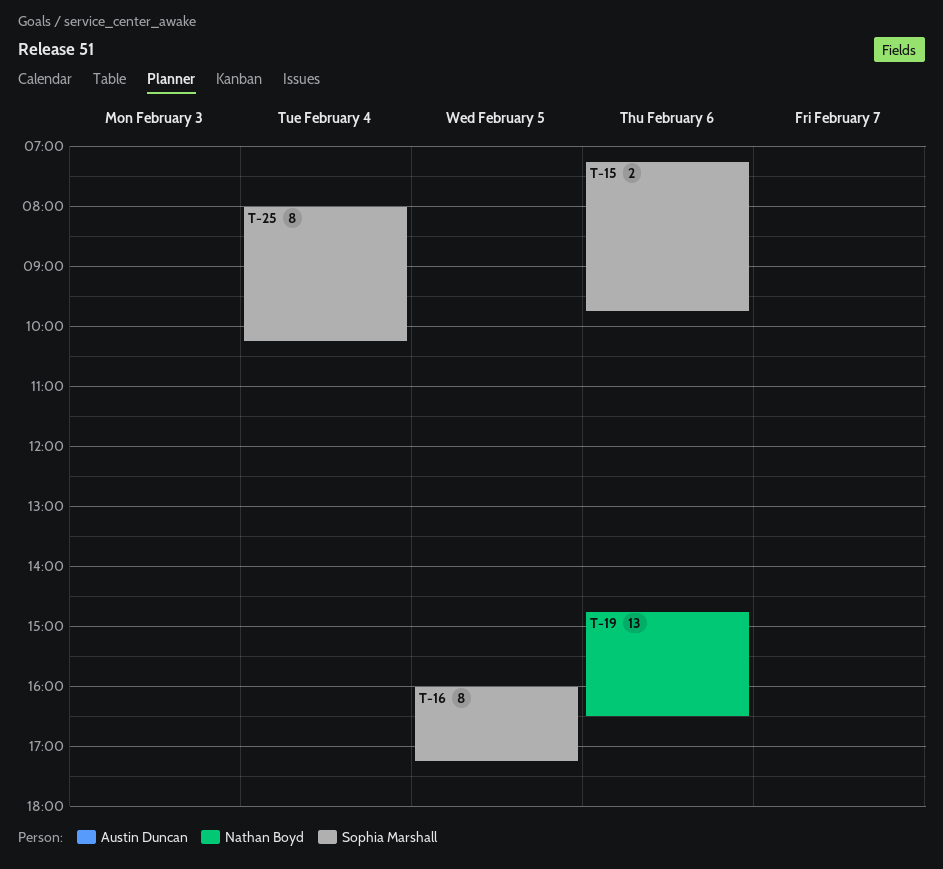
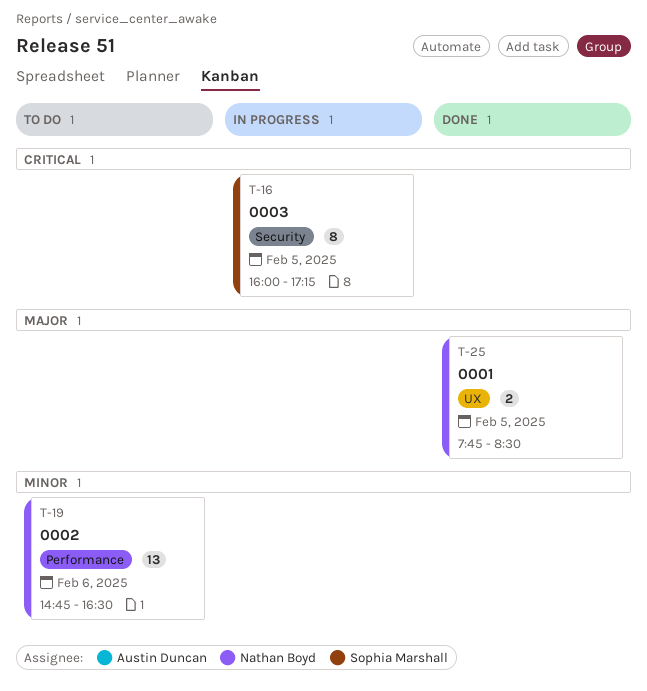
T-15: present -> none
T-25, owner: Sophia Marshall -> Nathan Boyd
T-25, estimate: 8 -> 2
T-25, day: Feb 4 -> Feb 5
T-25, begins: 08:00 -> 07:45
T-25, ends: 10:15 -> 08:30

